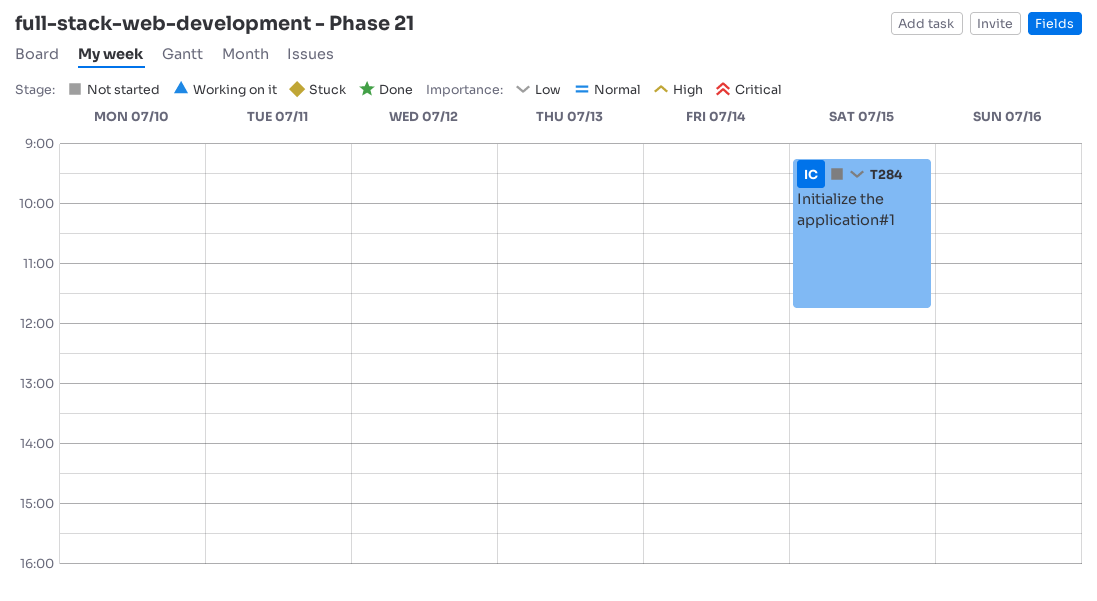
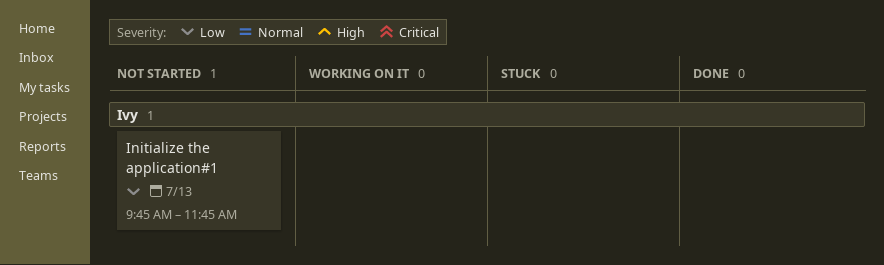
Initialize the application#1, day: Jul 15 -> Jul 13
Initialize the application#1, begins: 09:15 -> 09:45

